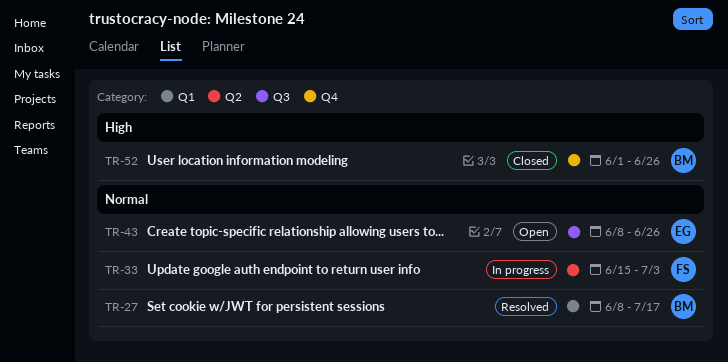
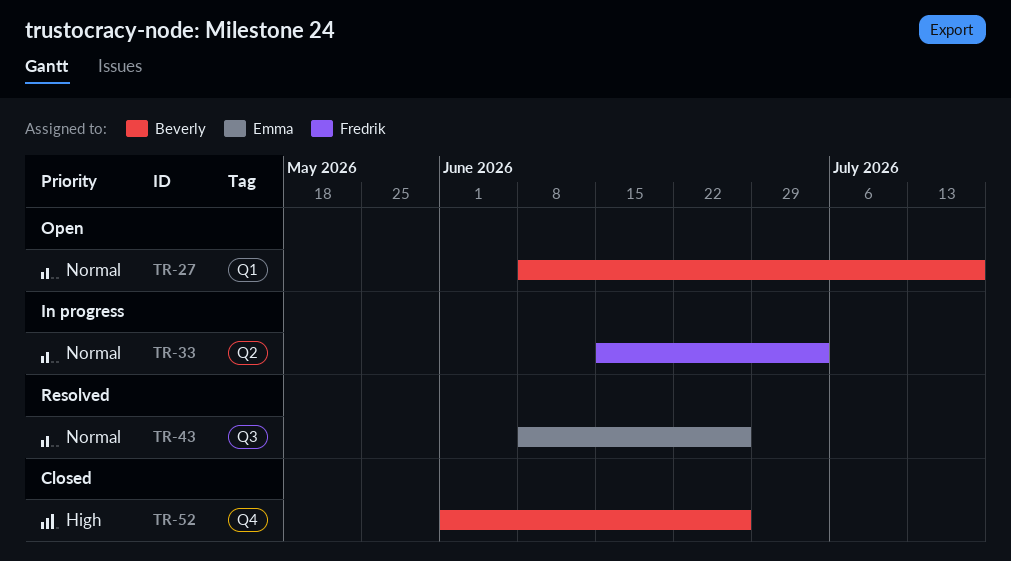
TR-27, status: Resolved -> Open
TR-43, status: Open -> Resolved

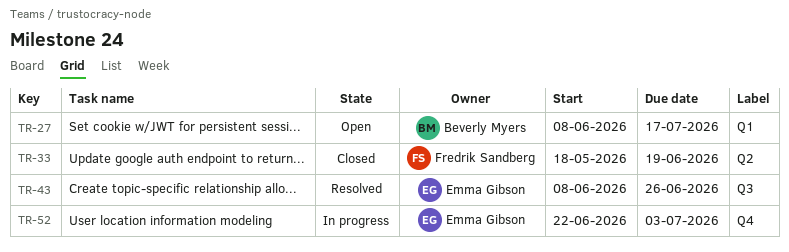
TR-33, status: In progress -> Closed
TR-33, start: Jun 15 -> May 18
TR-33, due: Jul 3 -> Jun 19
TR-52, status: Closed -> In progress
TR-52, owner: Beverly Myers -> Emma Gibson
TR-52, start: Jun 1 -> Jun 22
TR-52, due: Jun 26 -> Jul 3

